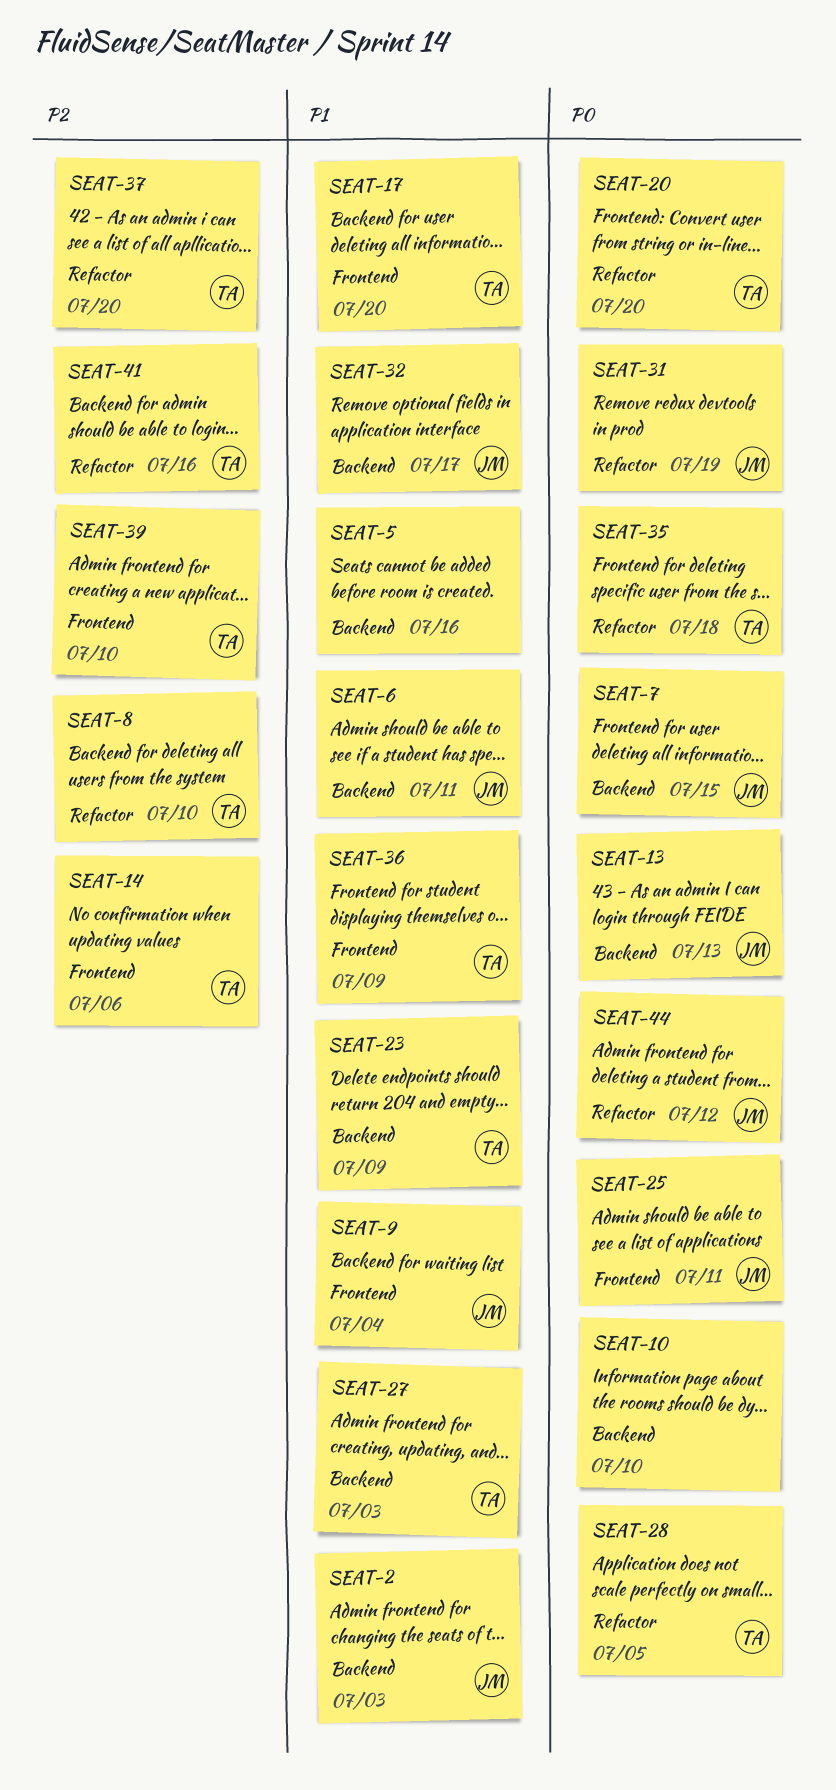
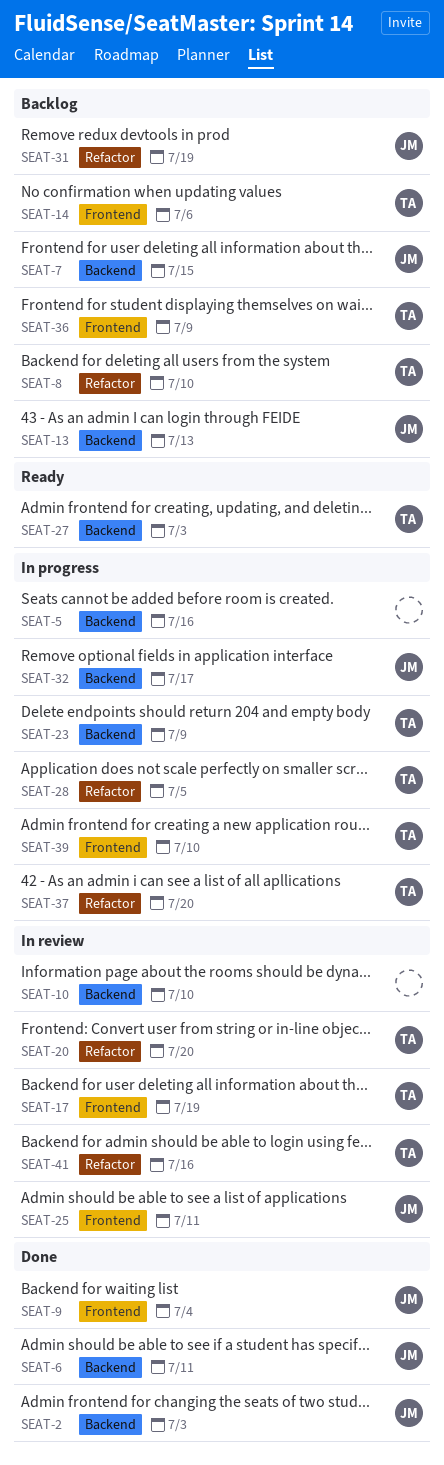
SEAT-17, due: Jul 20 -> Jul 19
SEAT-35: present -> none
SEAT-44: present -> none

